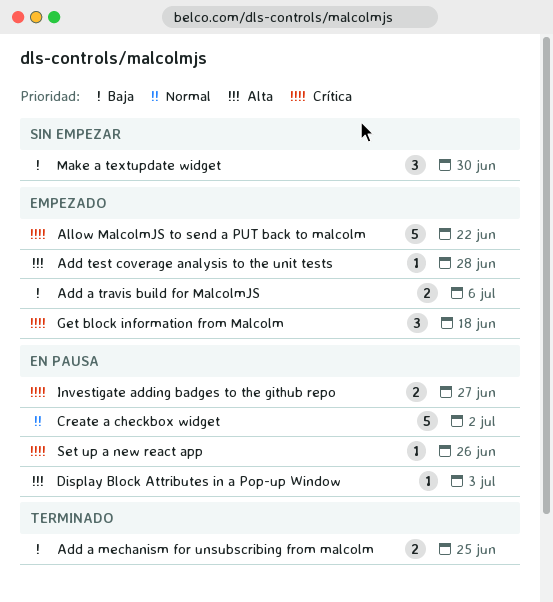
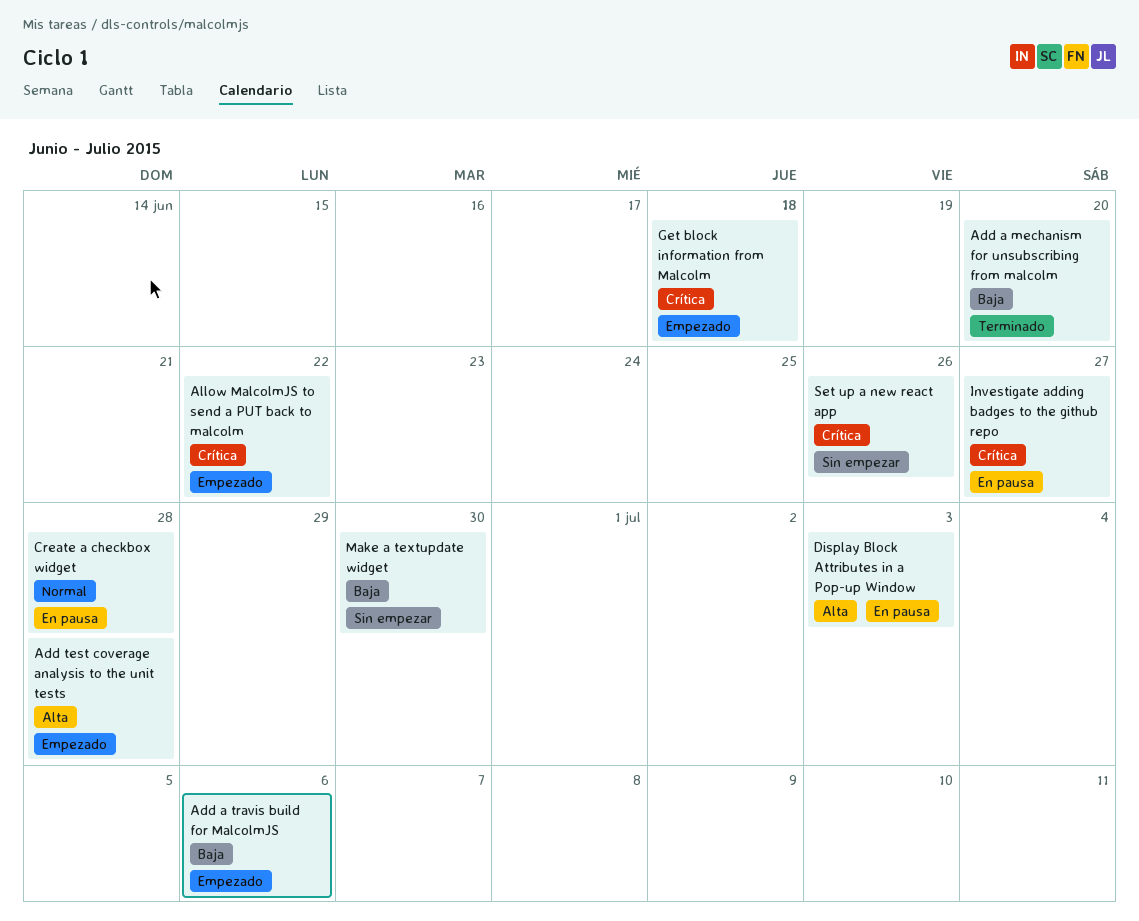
Add a mechanism for unsubscribing from malcolm, due: Jun 25 -> Jun 20
Create a checkbox widget, due: Jul 2 -> Jun 28
Set up a new react app, status: En pausa -> Sin empezar

